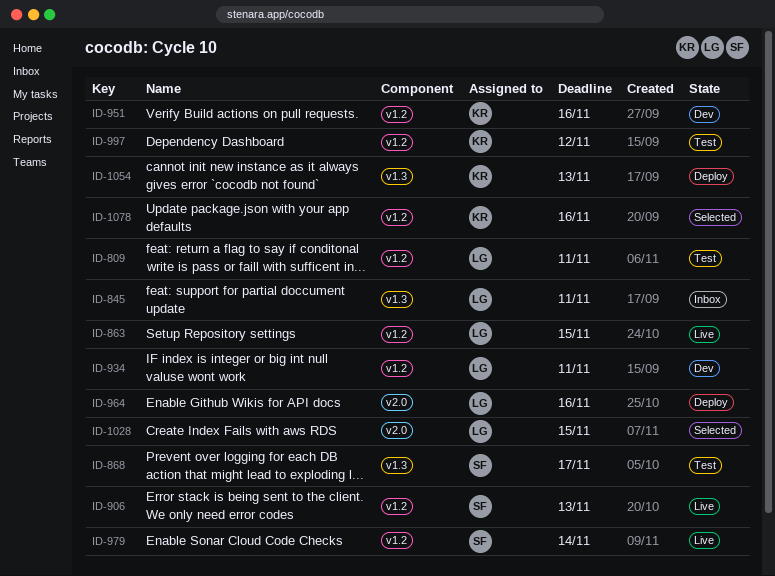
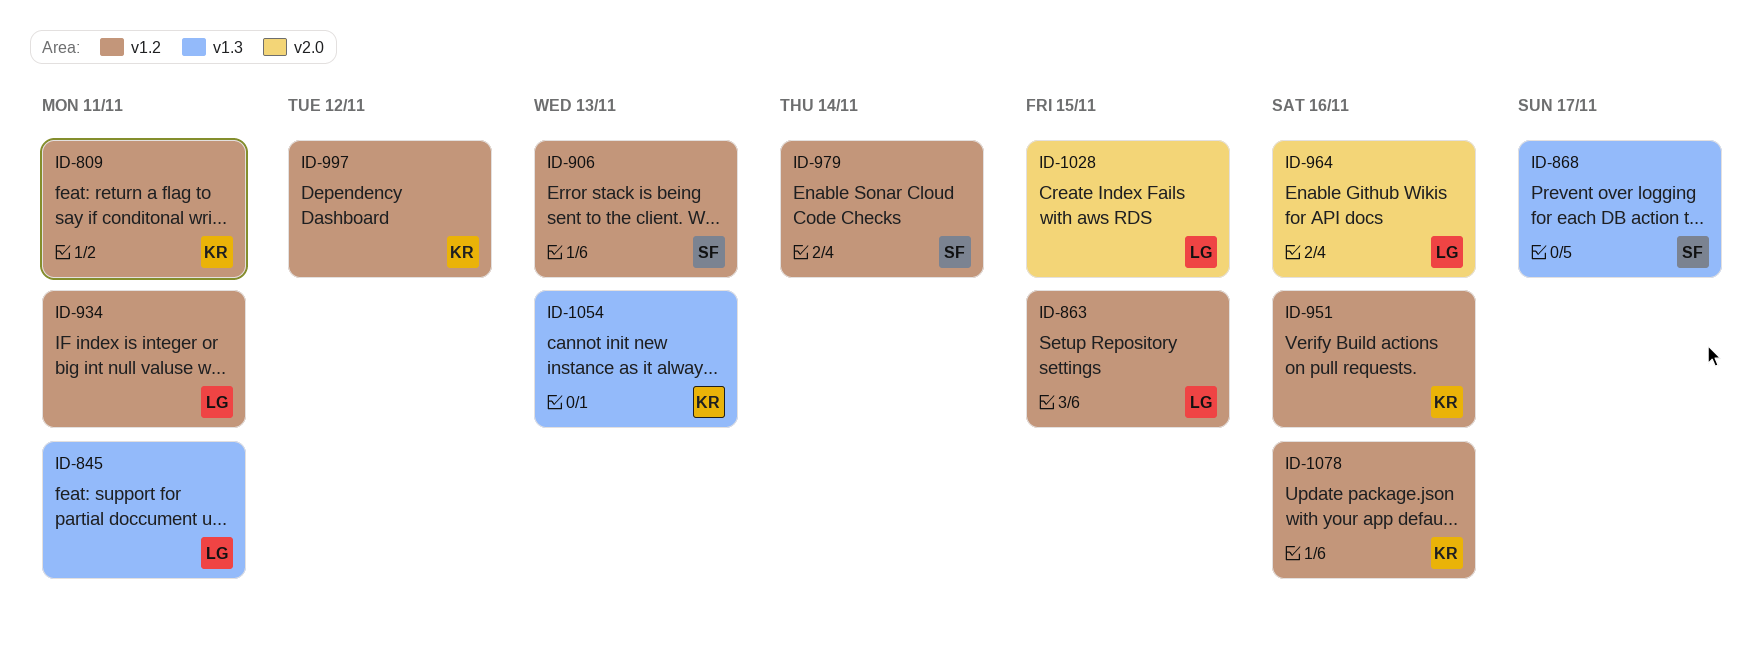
ID-809, owner: LG -> KR

